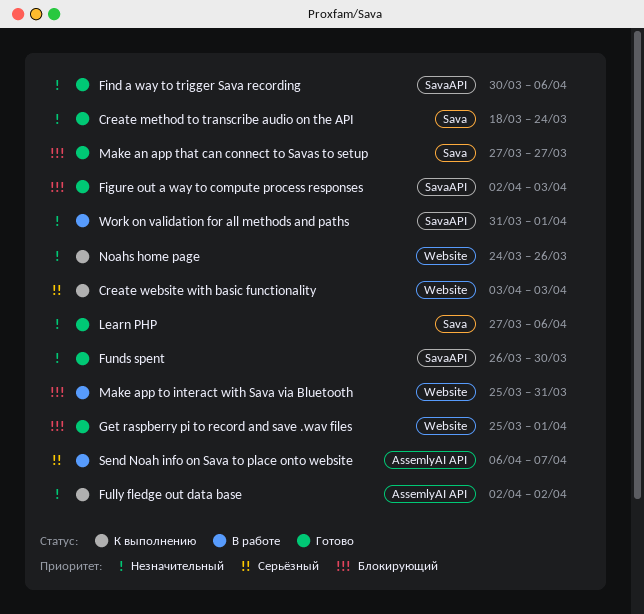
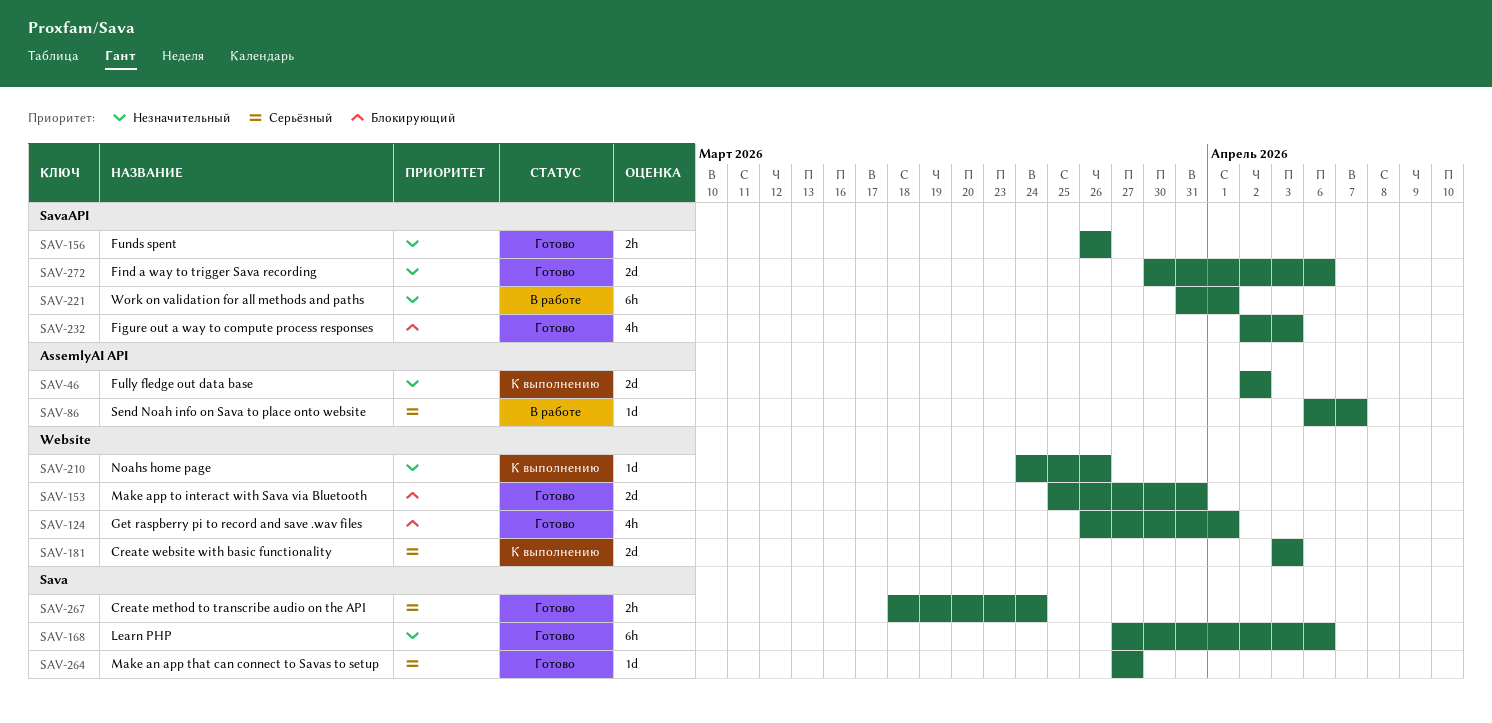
Create method to transcribe audio on the API, priority: Незначительный -> Серьёзный
Funds spent, due: Mar 30 -> Mar 26
Get raspberry pi to record and save .wav files, start: Mar 25 -> Mar 26
Make an app that can connect to Savas to setup, priority: Блокирующий -> Серьёзный
Make app to interact with Sava via Bluetooth, status: В работе -> Готово

